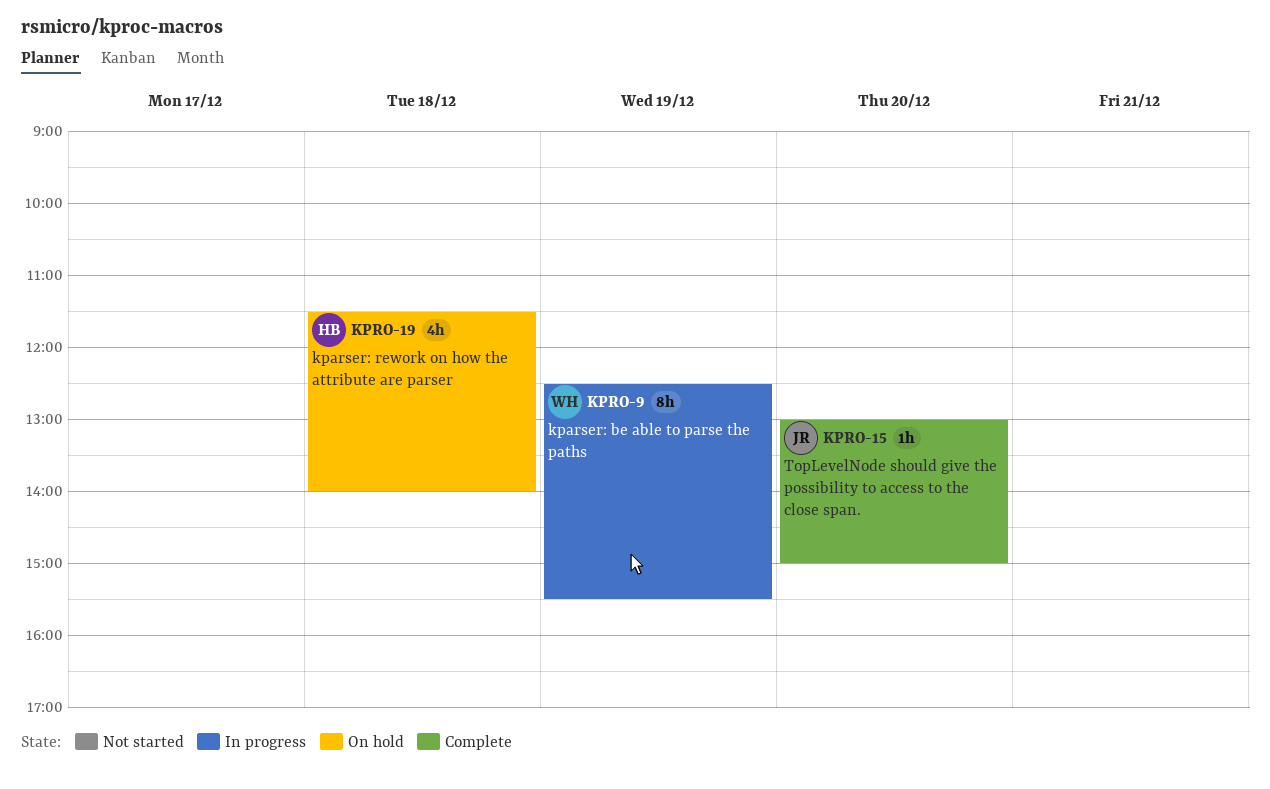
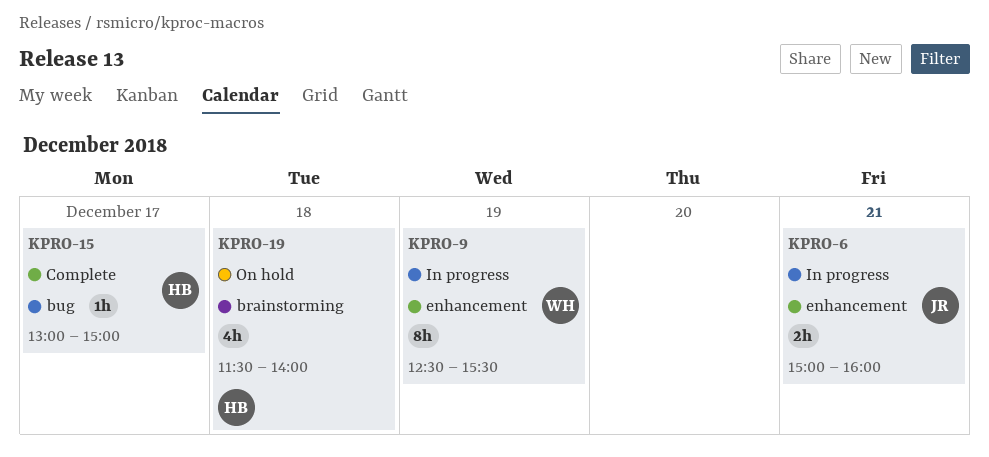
KPRO-6: none -> present
KPRO-15, owner: JR -> HB
KPRO-15, day: Dec 20 -> Dec 17

